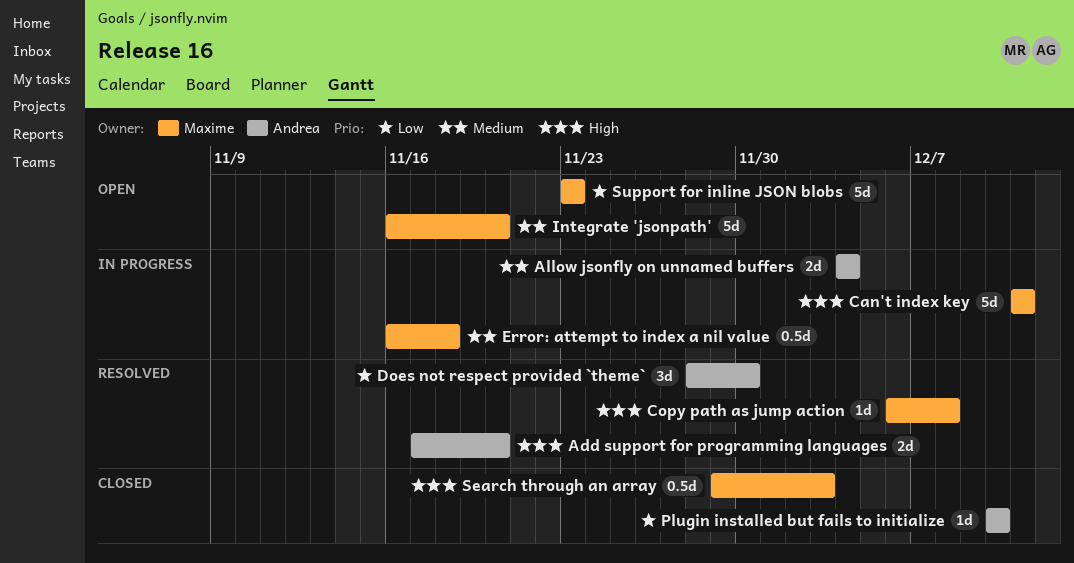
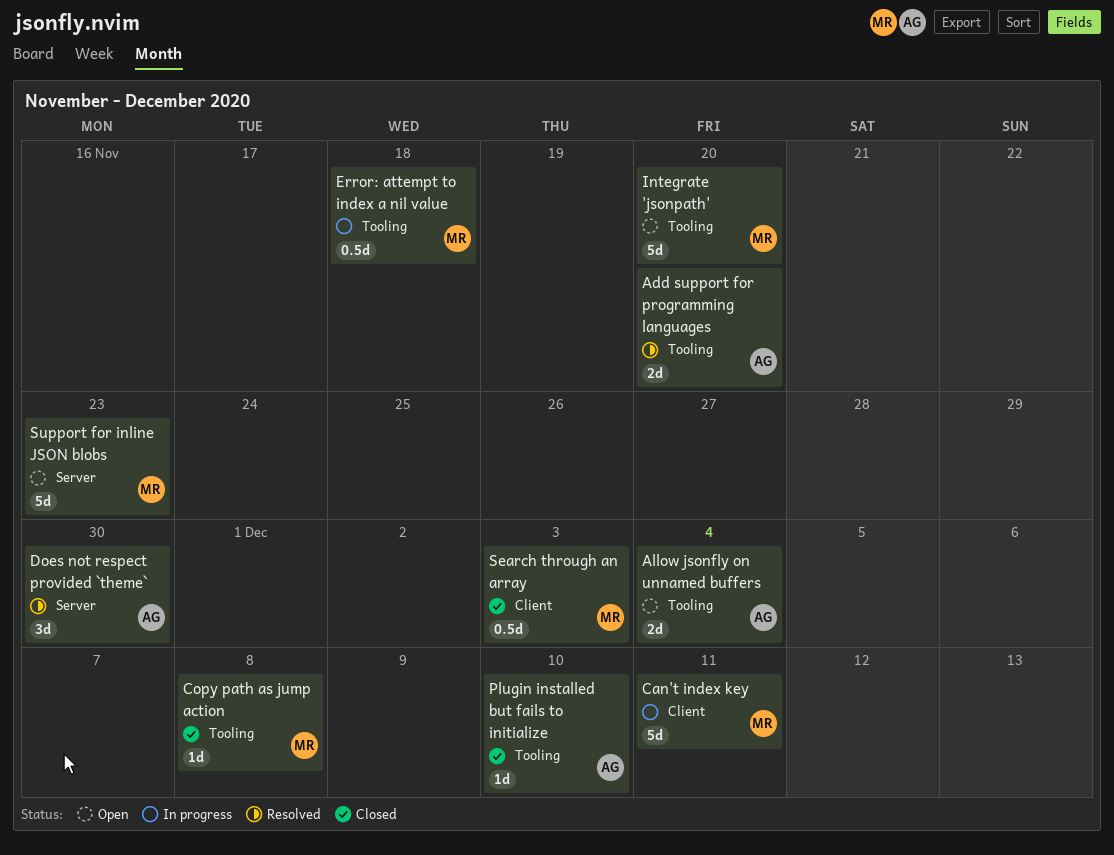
Allow jsonfly on unnamed buffers, status: In progress -> Open
Copy path as jump action, status: Resolved -> Closed

